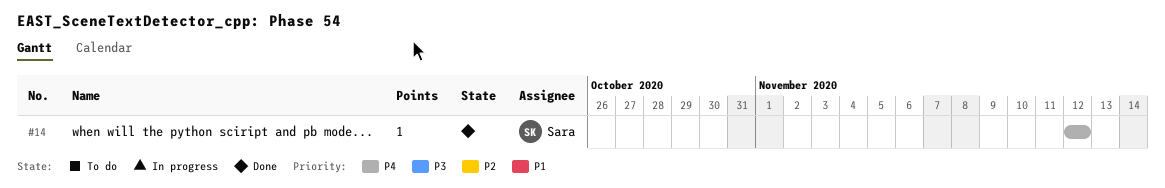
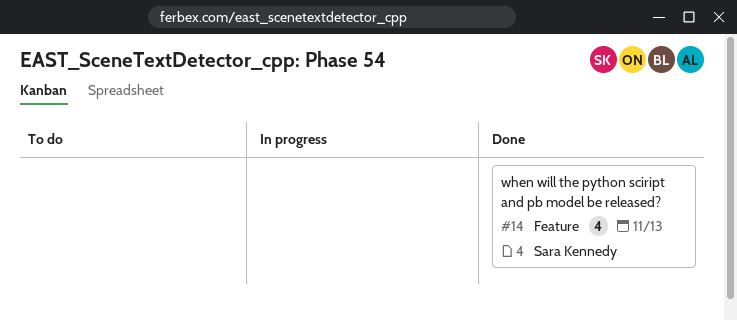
#14, estimate: 1 -> 4
#14, due: Nov 12 -> Nov 13

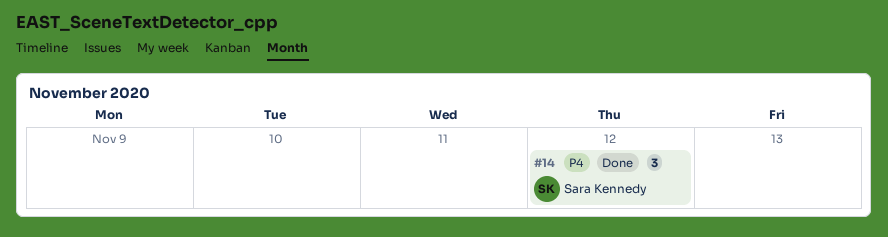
#14, estimate: 4 -> 3
#14, due: Nov 13 -> Nov 12

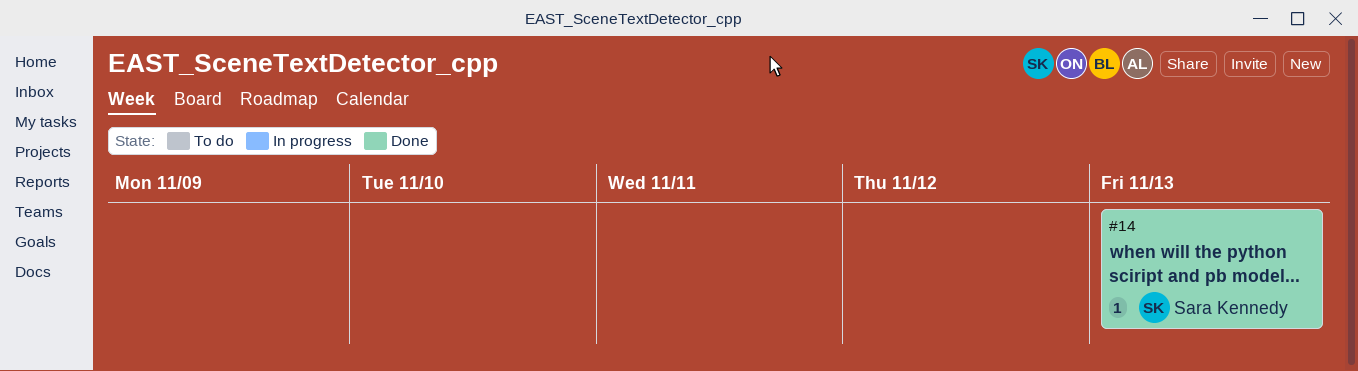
#14, estimate: 3 -> 1
#14, due: Nov 12 -> Nov 13

